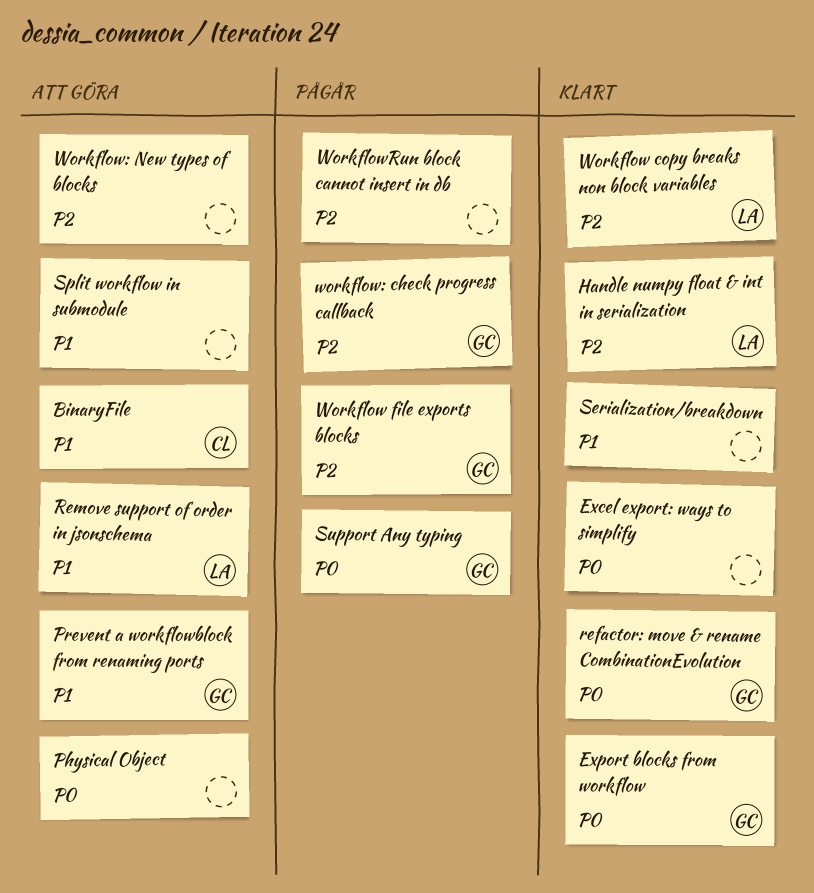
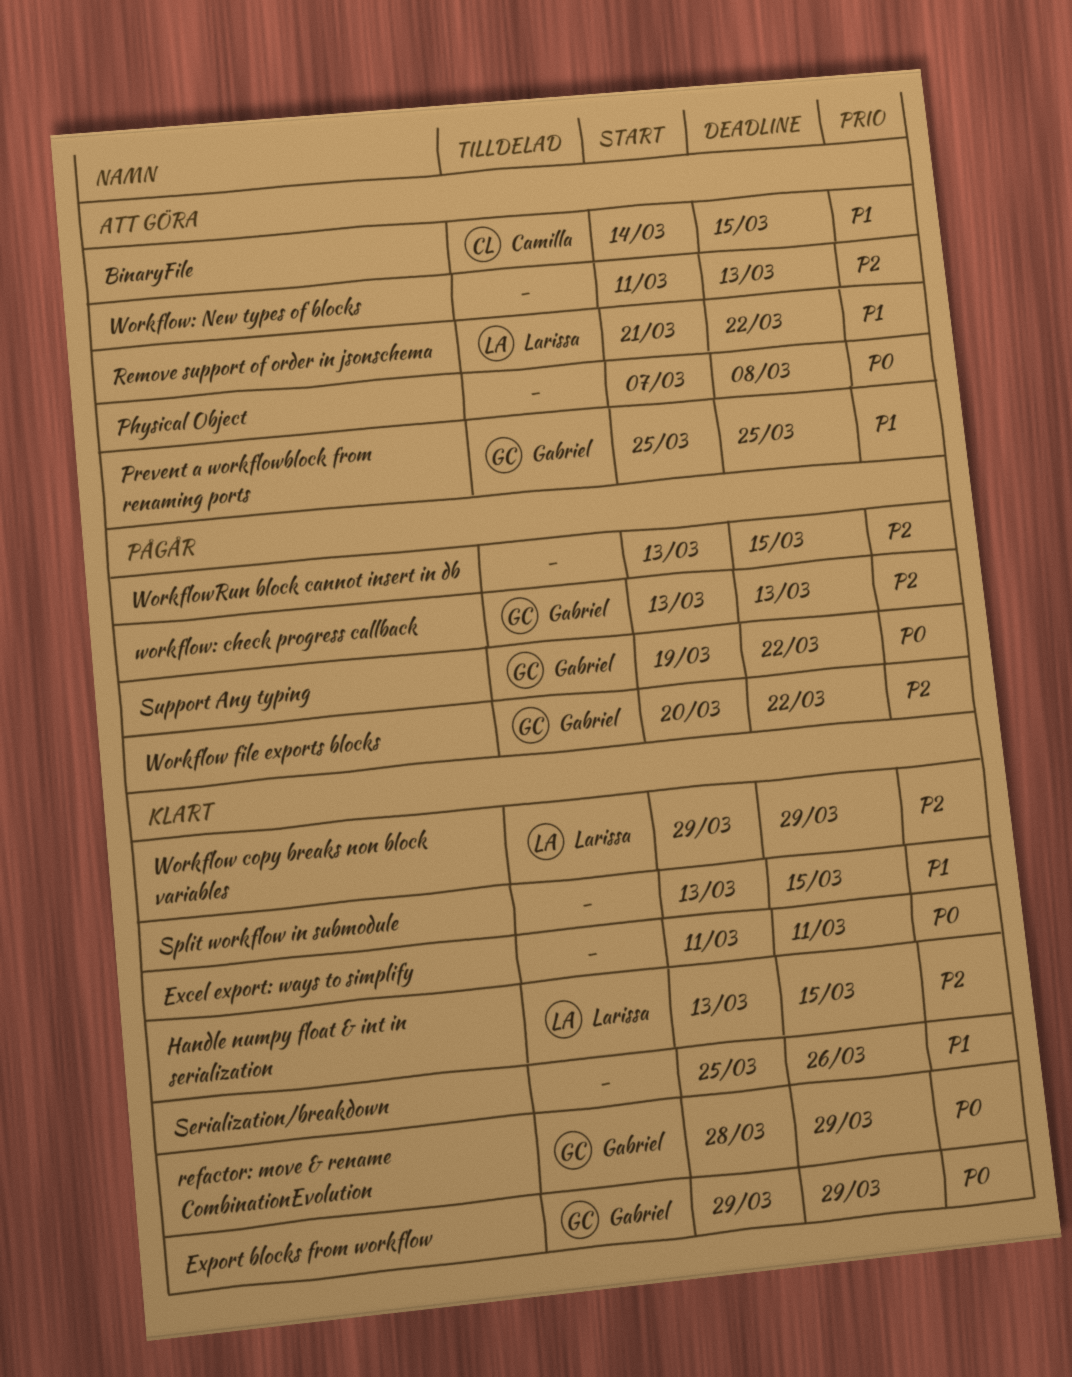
Split workflow in submodule, status: Att göra -> Klart

